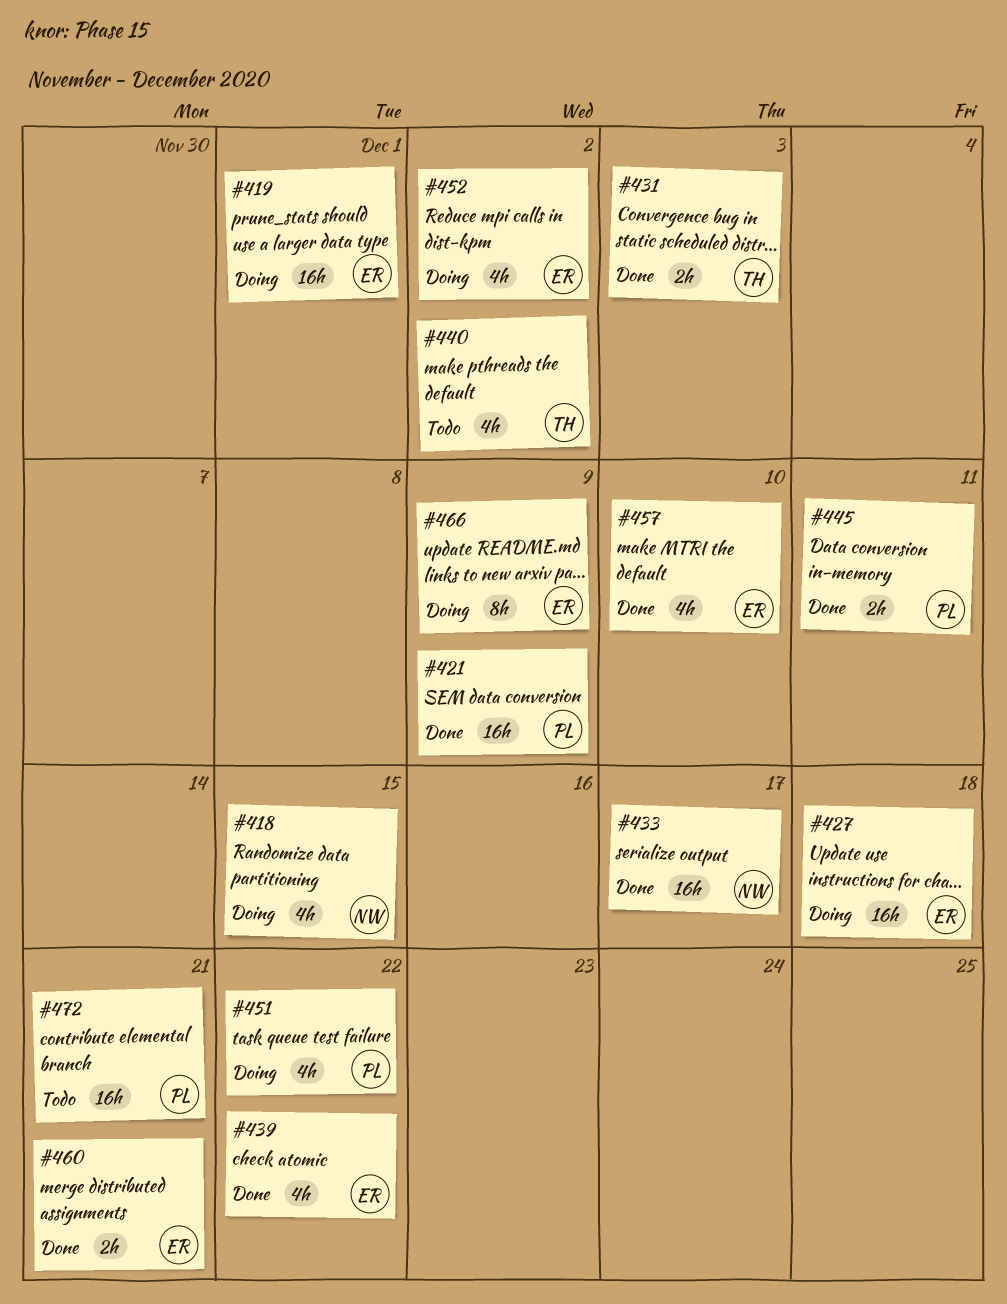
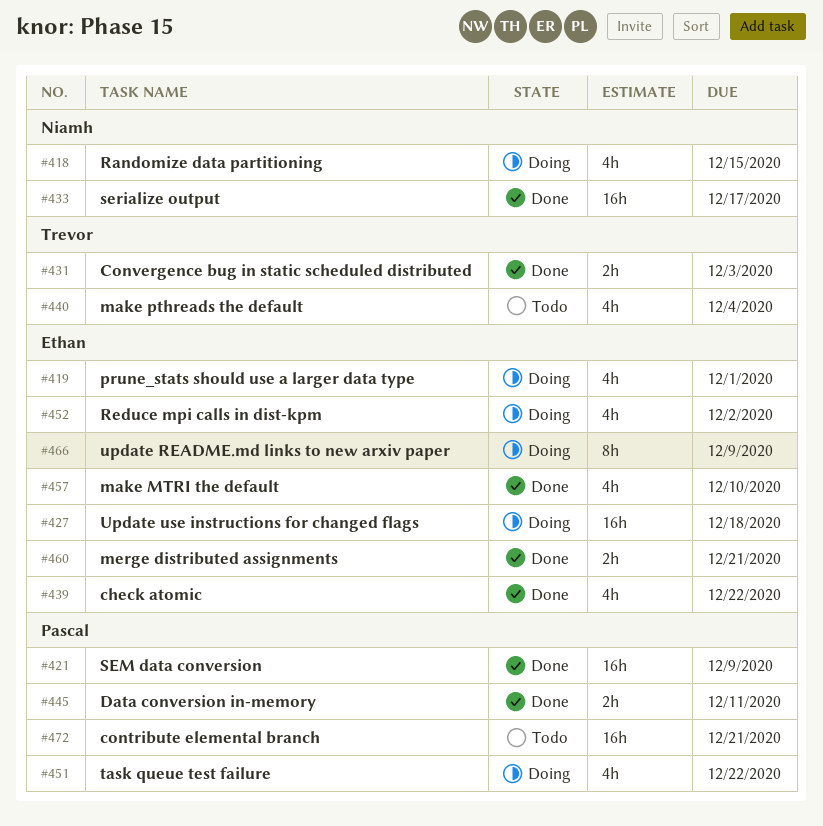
#419, estimate: 16h -> 4h
#440, due: Dec 2 -> Dec 4

